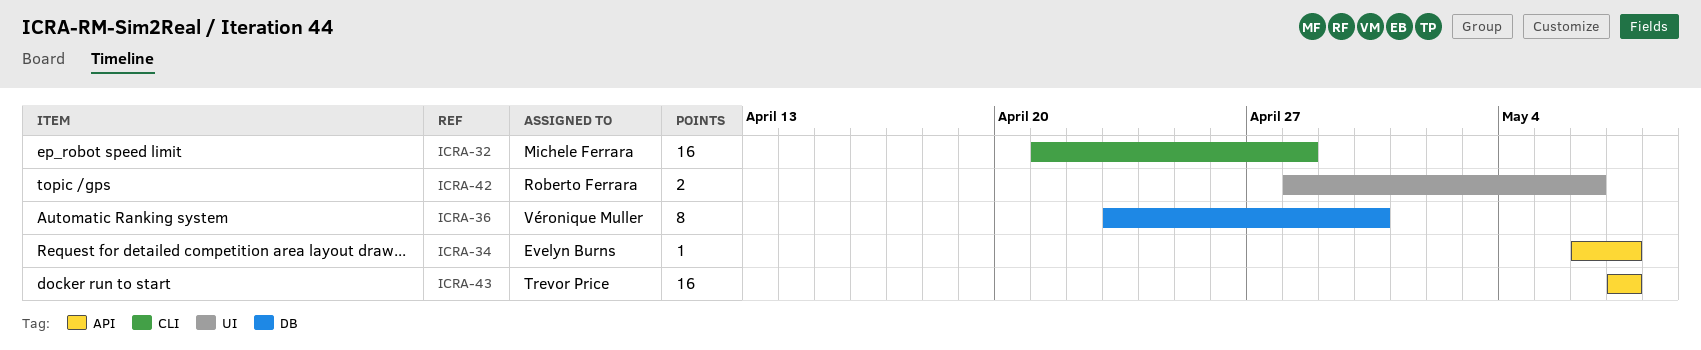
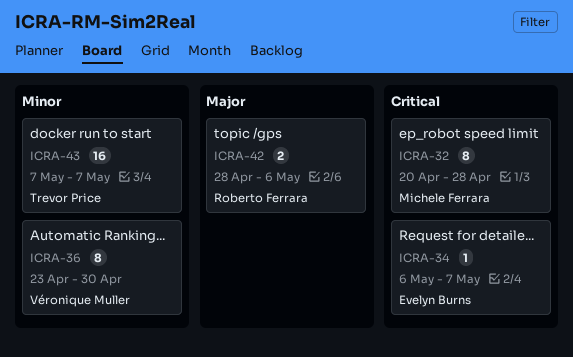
ICRA-32, estimate: 16 -> 8
ICRA-32, start: Apr 21 -> Apr 20

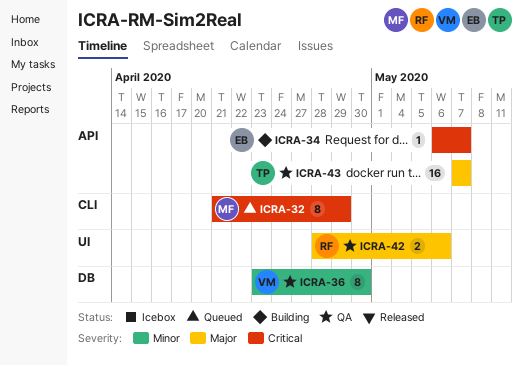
ICRA-32, start: Apr 20 -> Apr 21
ICRA-32, due: Apr 28 -> Apr 29
ICRA-43, priority: Minor -> Major

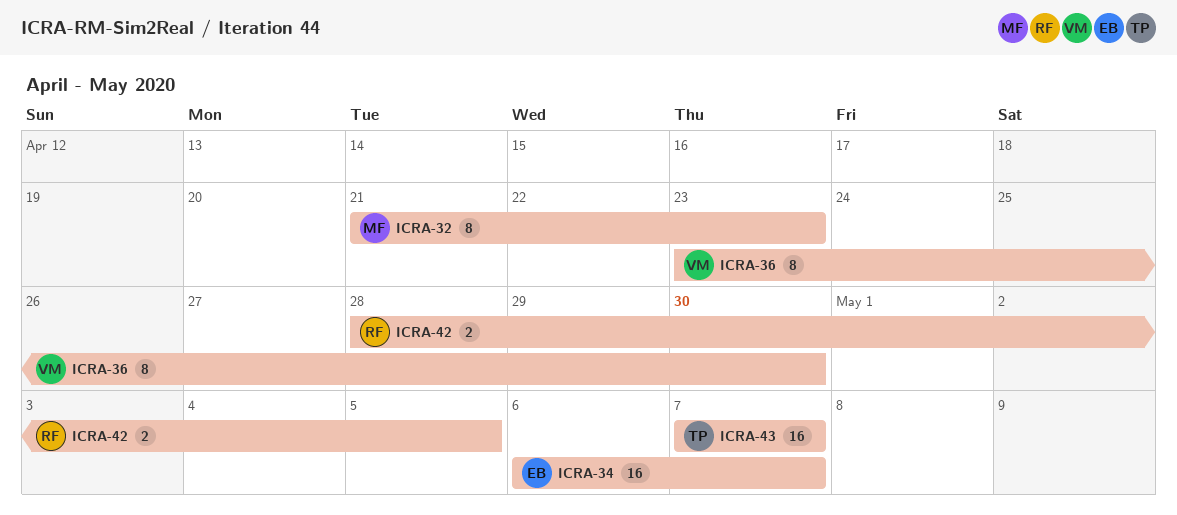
ICRA-32, due: Apr 29 -> Apr 23
ICRA-34, estimate: 1 -> 16
ICRA-42, due: May 6 -> May 5

